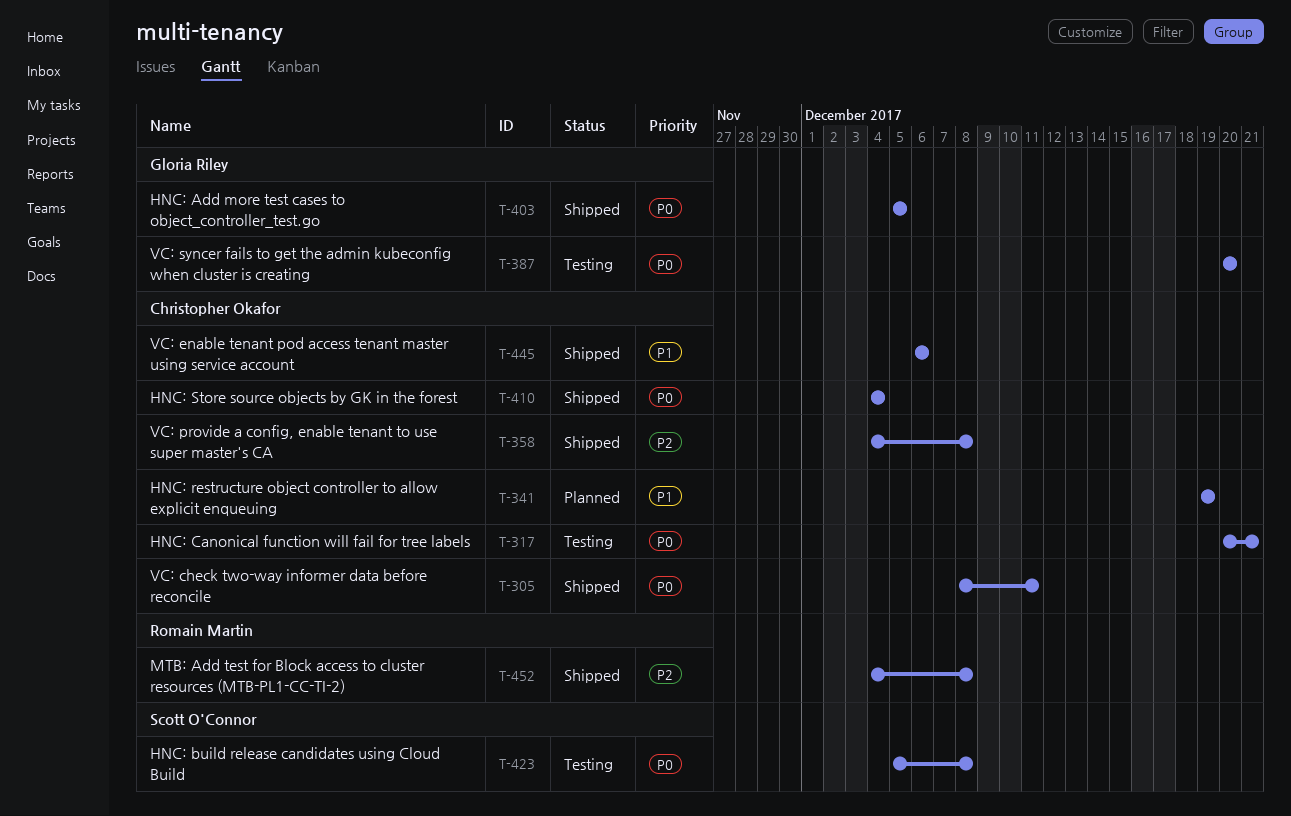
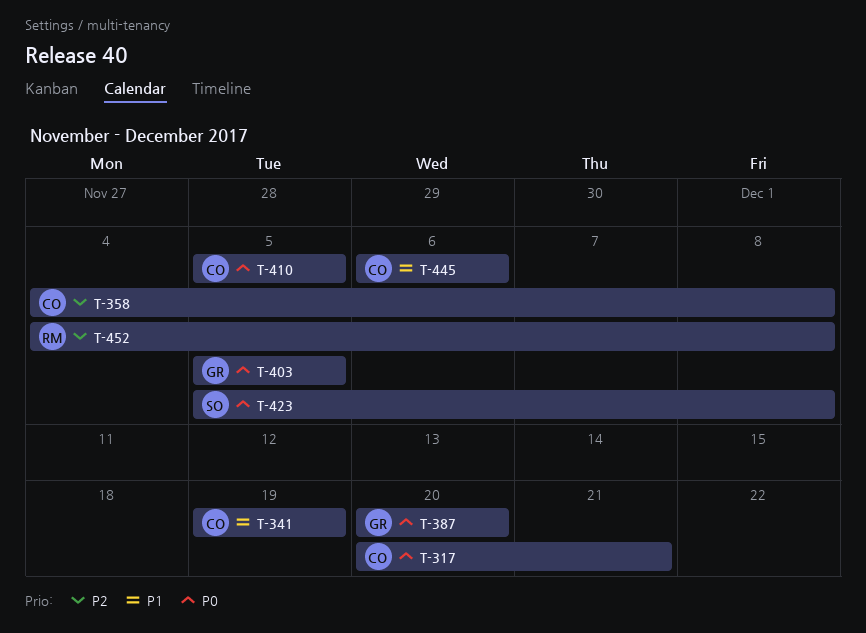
T-305: present -> none
T-410, start: Dec 4 -> Dec 5
T-410, due: Dec 4 -> Dec 5

